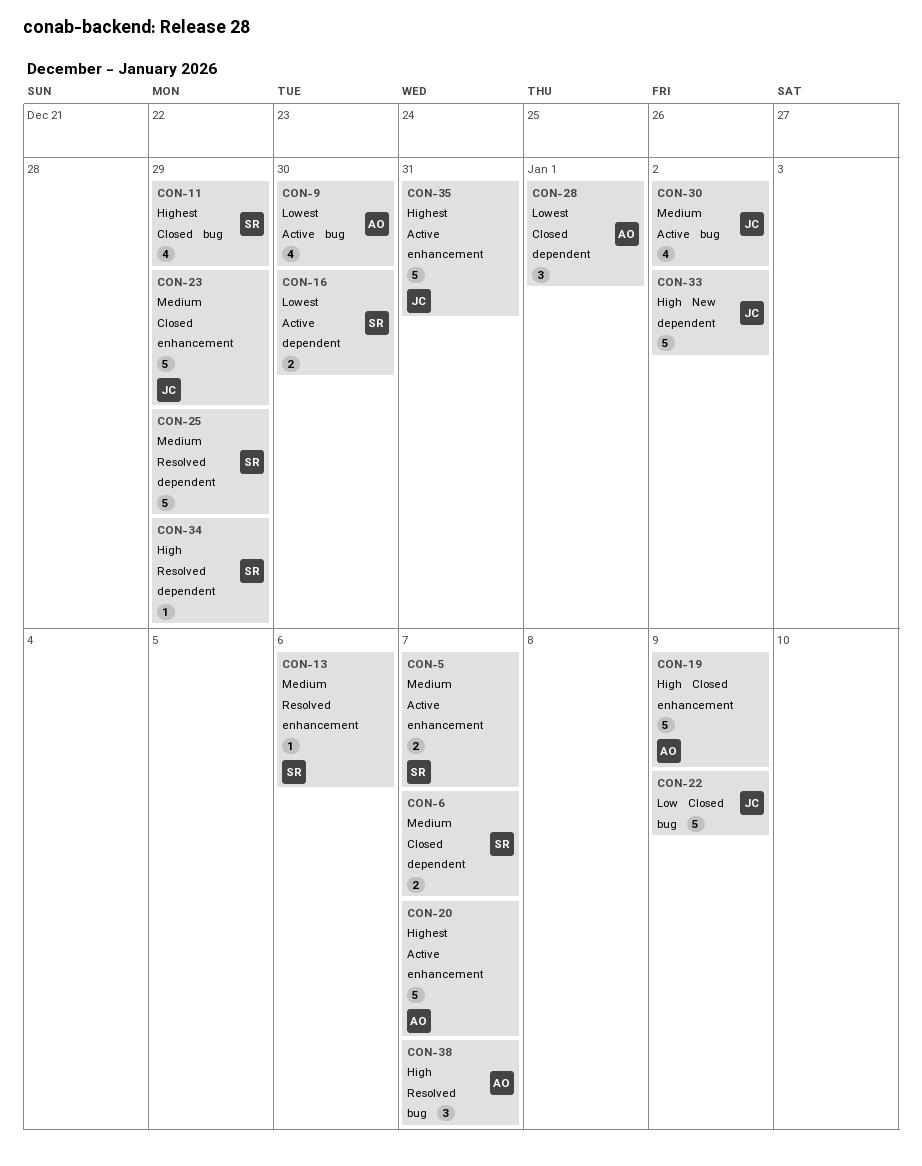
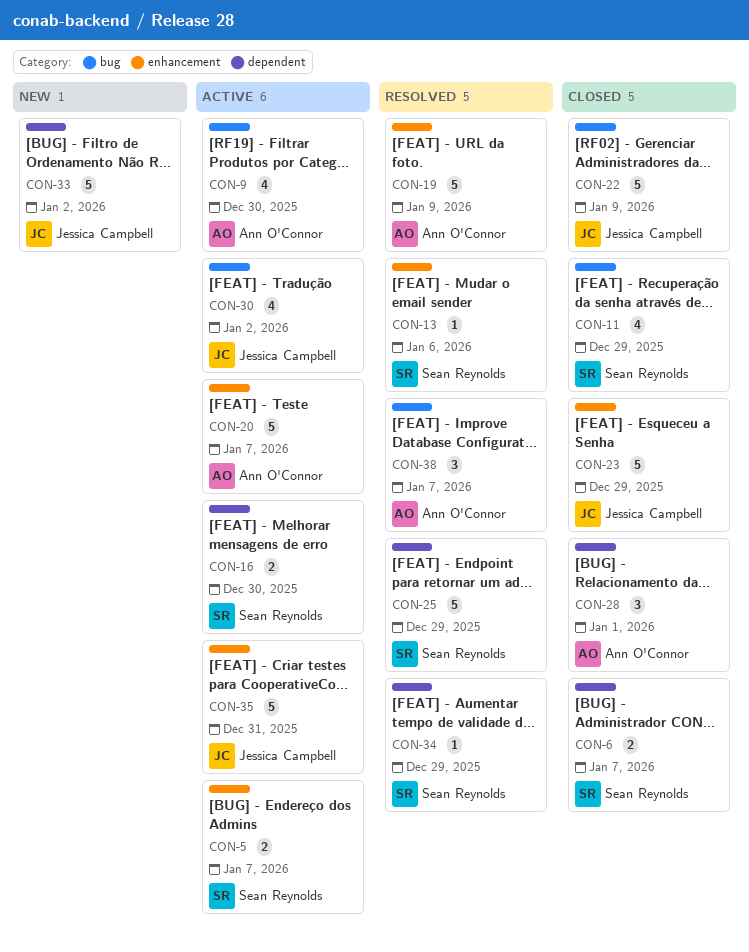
CON-19, status: Closed -> Resolved

